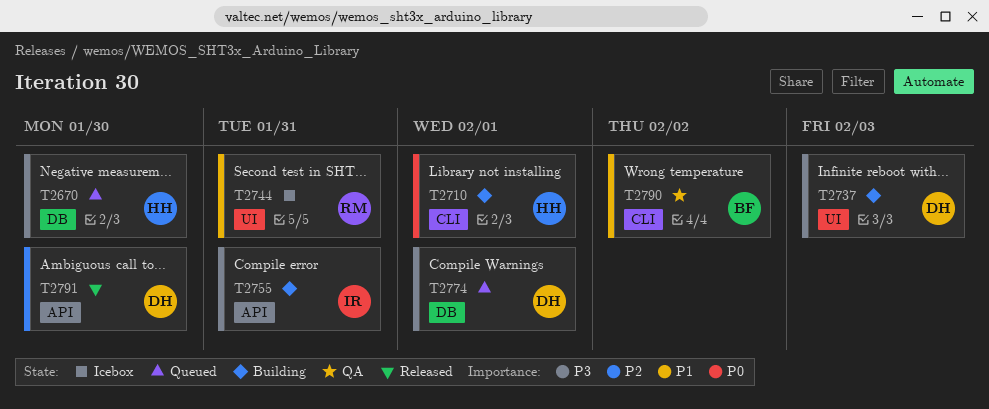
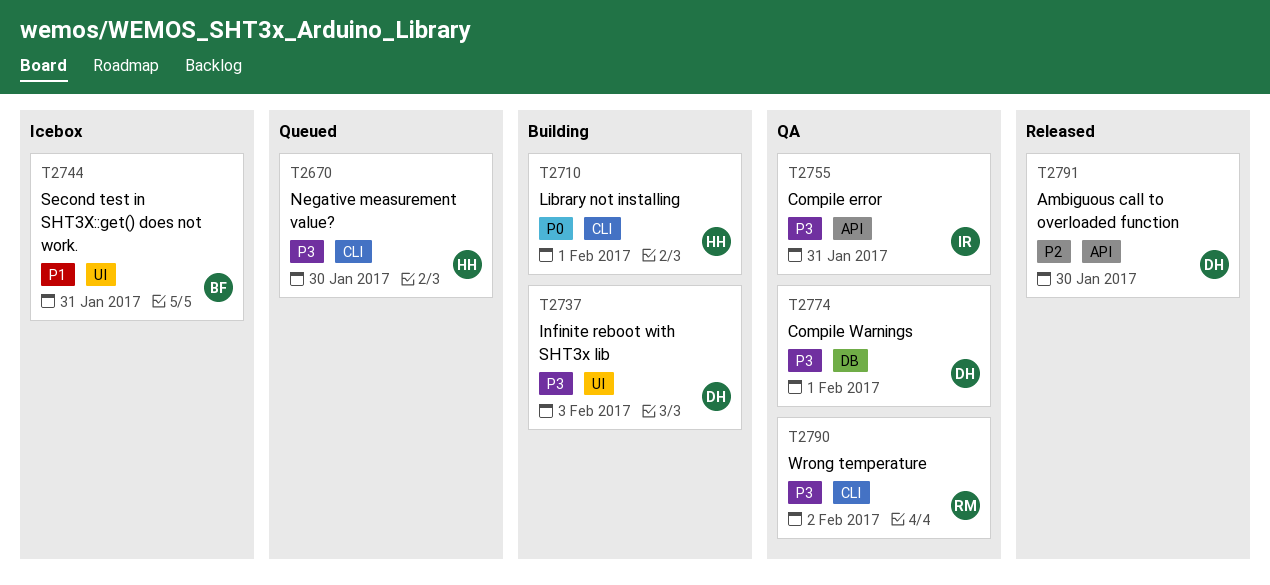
T2670, label: DB -> CLI
T2744, owner: RM -> BF
T2755, status: Building -> QA
T2774, status: Queued -> QA
T2790, owner: BF -> RM
T2790, priority: P1 -> P3

